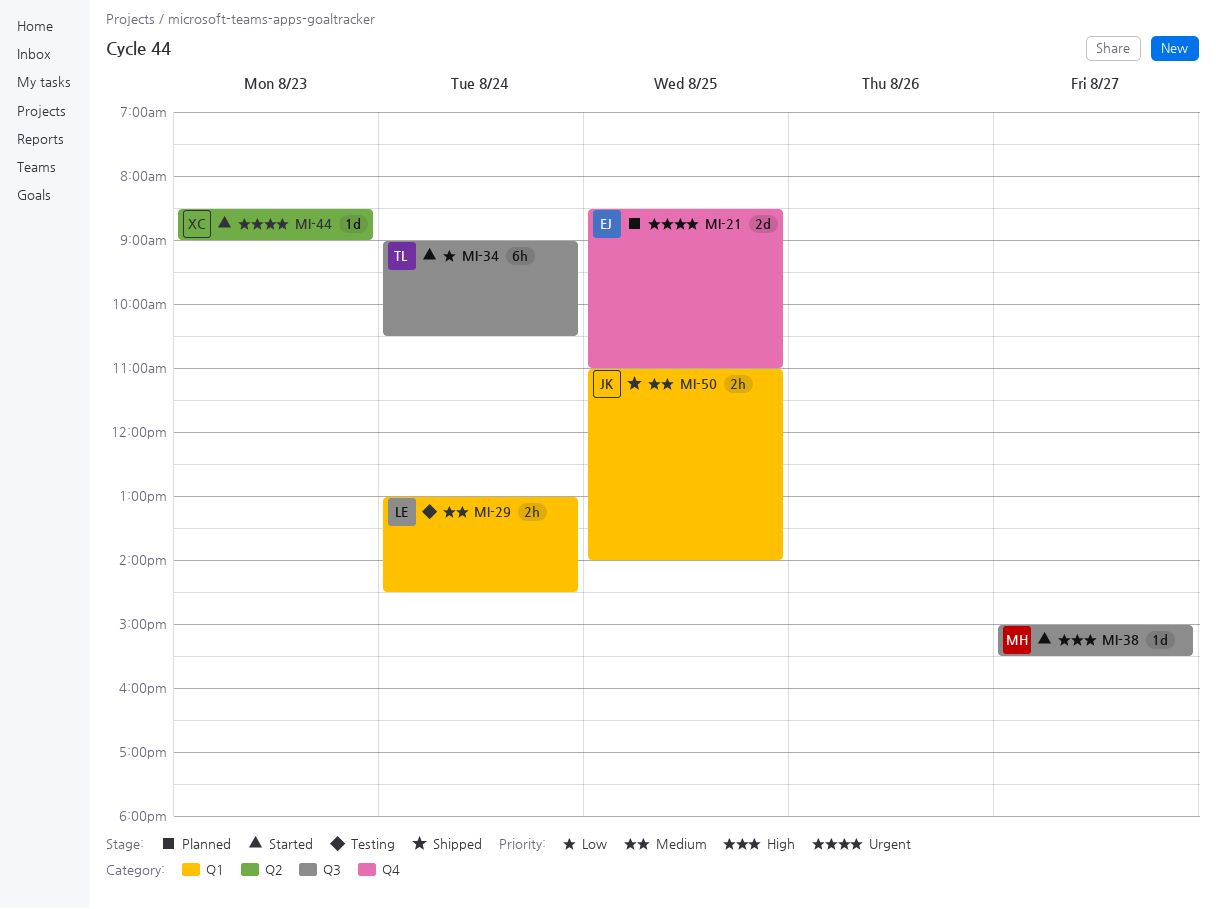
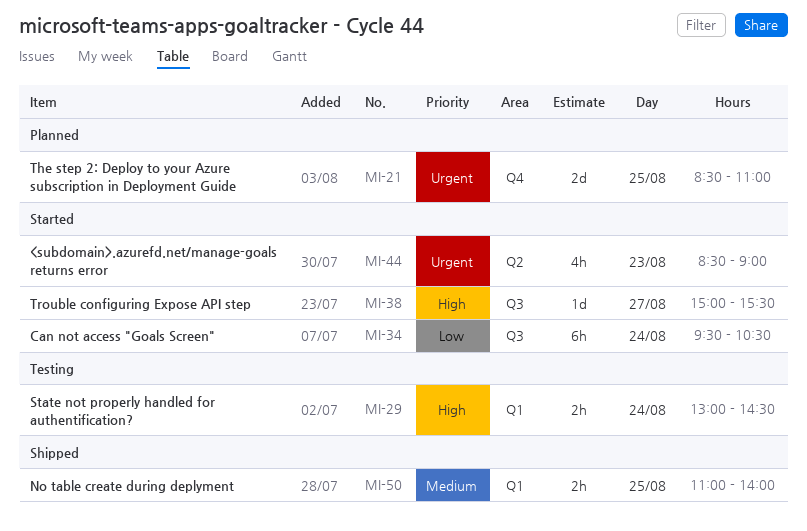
MI-29, priority: Medium -> High
MI-34, begins: 09:00 -> 09:30
MI-44, estimate: 1d -> 4h

